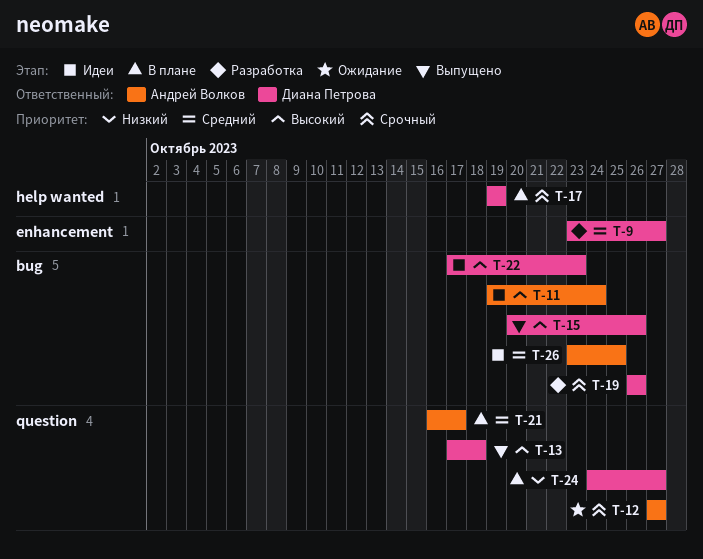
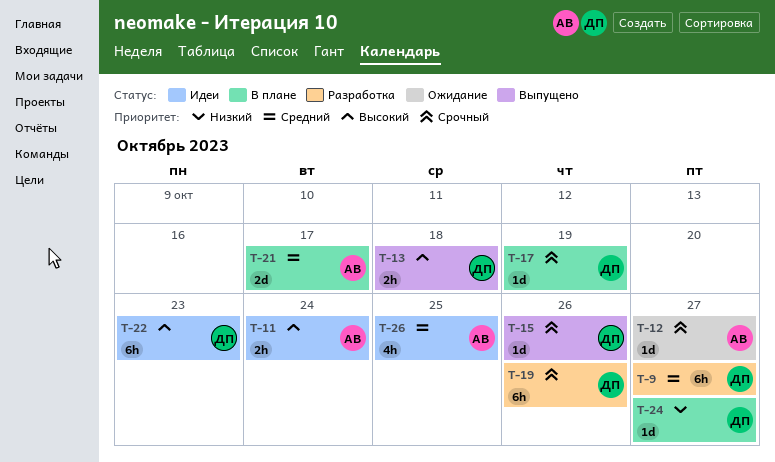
T-15, priority: Высокий -> Срочный

